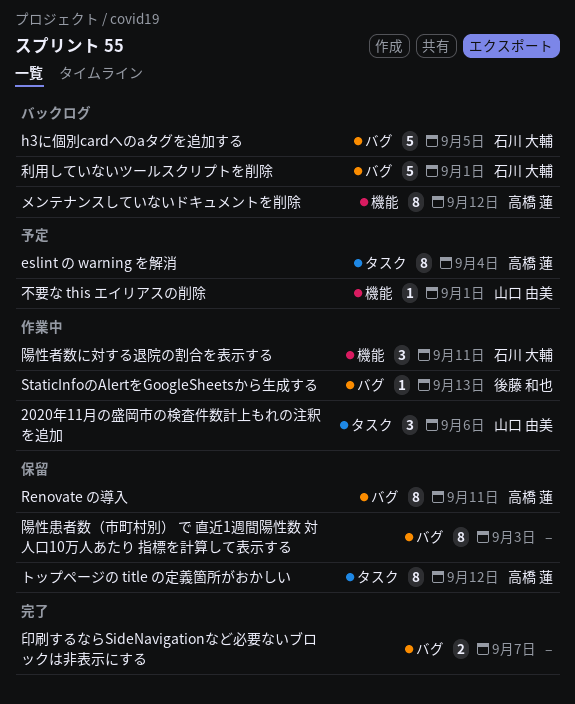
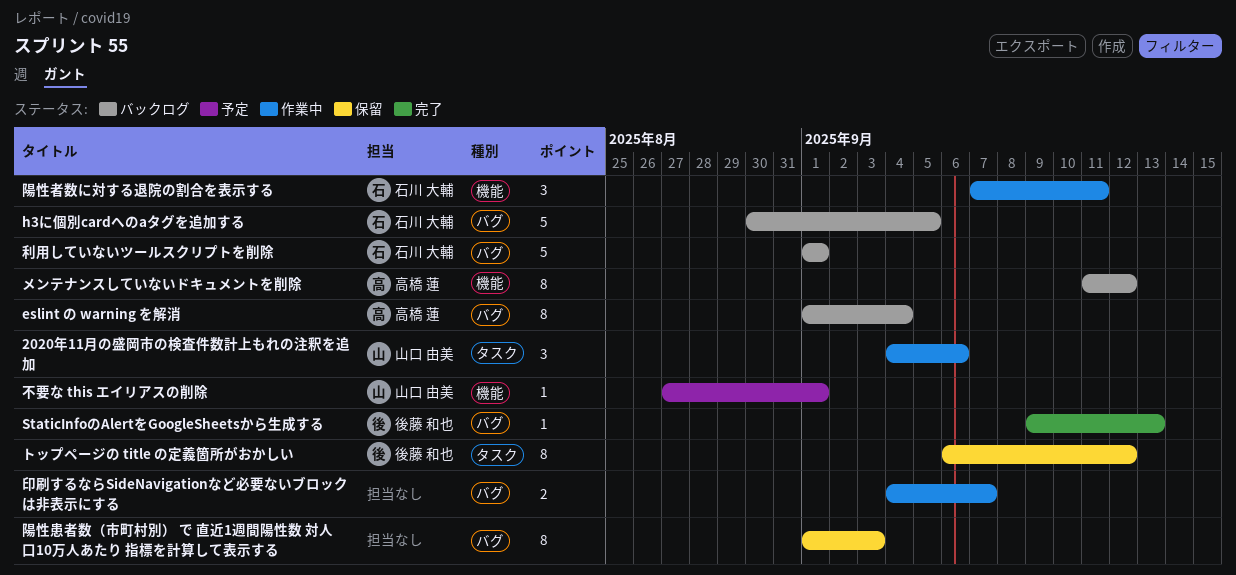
eslint の warning を解消, status: 予定 -> バックログ
eslint の warning を解消, label: タスク -> バグ
Renovate の導入: present -> none
StaticInfoのAlertをGoogleSheetsから生成する, status: 作業中 -> 完了
トップページの title の定義箇所がおかしい, owner: 高橋 蓮 -> 後藤 和也
印刷するならSideNavigationなど必要ないブロックは非表示にする, status: 完了 -> 作業中

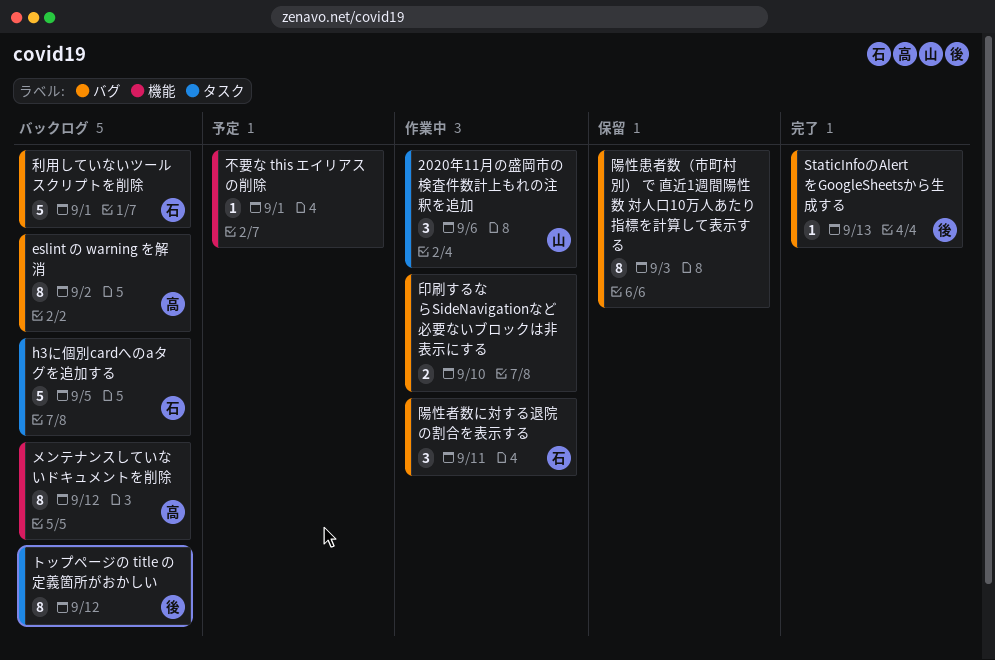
eslint の warning を解消, due: Sep 4 -> Sep 2
h3に個別cardへのaタグを追加する, label: バグ -> タスク
トップページの title の定義箇所がおかしい, status: 保留 -> バックログ
不要な this エイリアスの削除, owner: 山口 由美 -> none
印刷するならSideNavigationなど必要ないブロックは非表示にする, due: Sep 7 -> Sep 10
陽性者数に対する退院の割合を表示する, label: 機能 -> バグ

